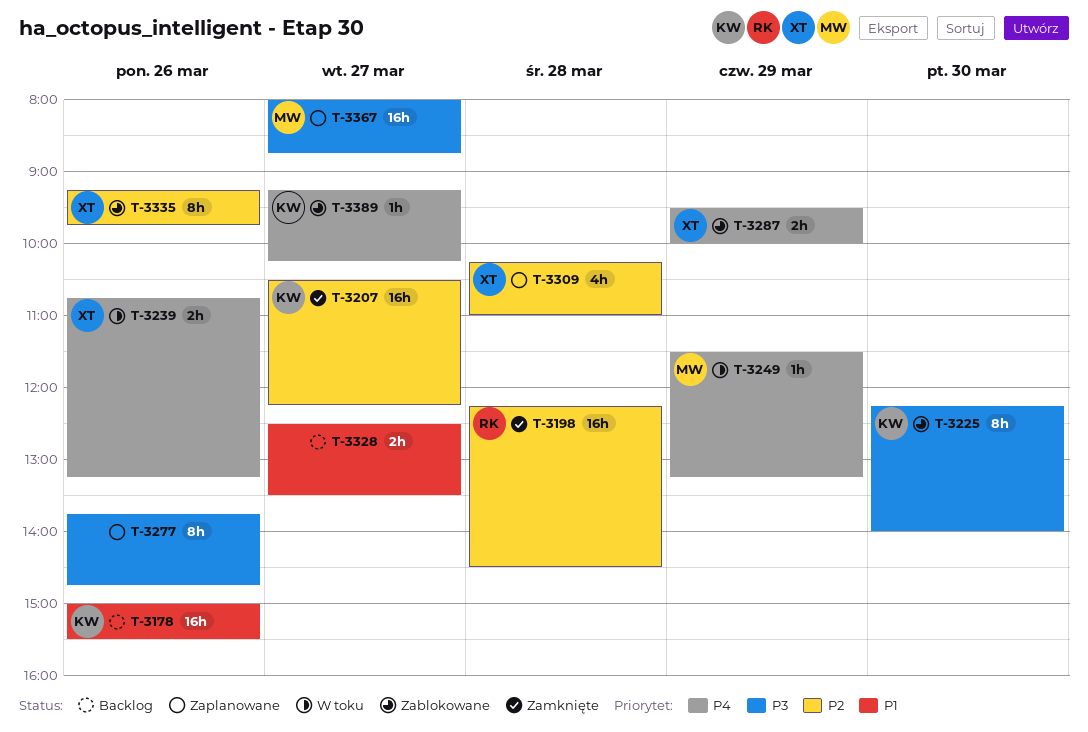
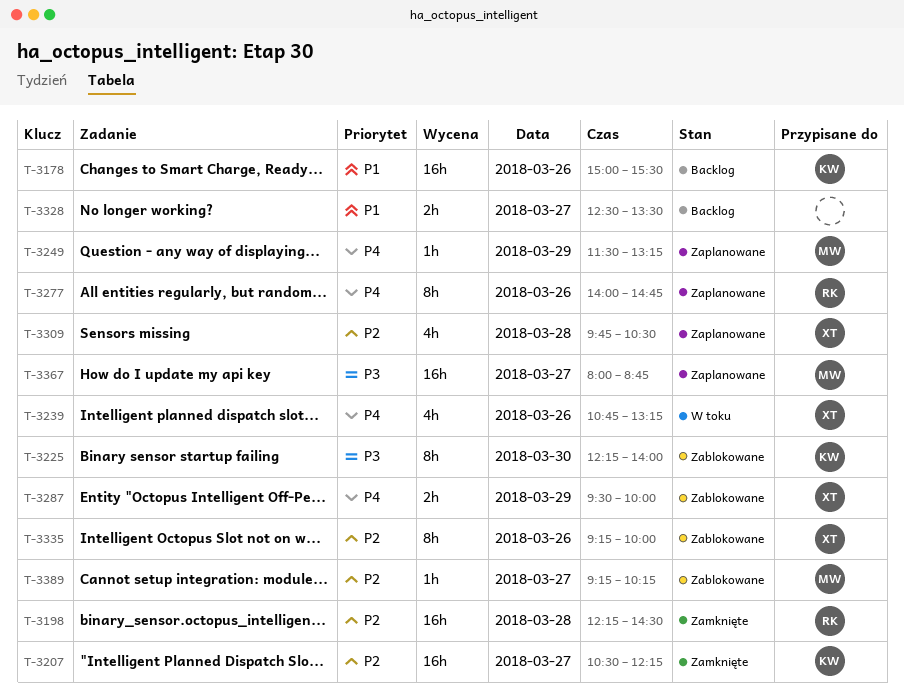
T-3239, estimate: 2h -> 4h
T-3249, status: W toku -> Zaplanowane
T-3277, owner: none -> RK
T-3277, priority: P3 -> P4
T-3277, begins: 13:45 -> 14:00
T-3309, begins: 10:15 -> 09:45
T-3309, ends: 11:00 -> 10:30
T-3335, ends: 09:45 -> 10:00
T-3389, owner: KW -> MW
T-3389, priority: P4 -> P2

